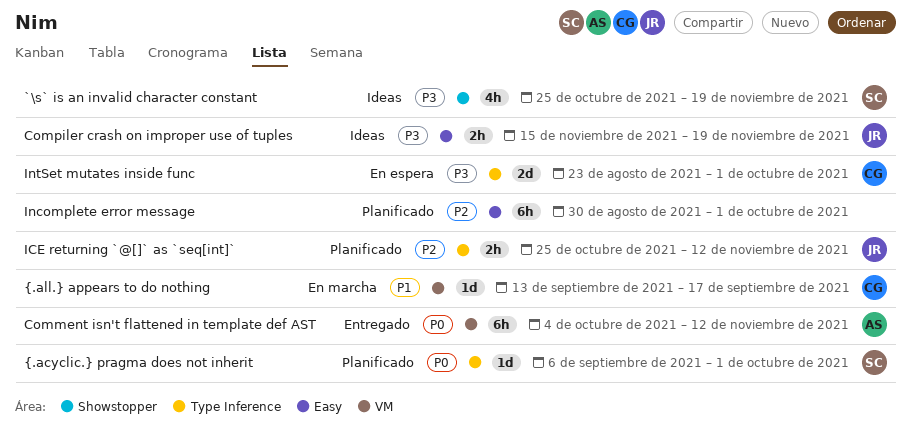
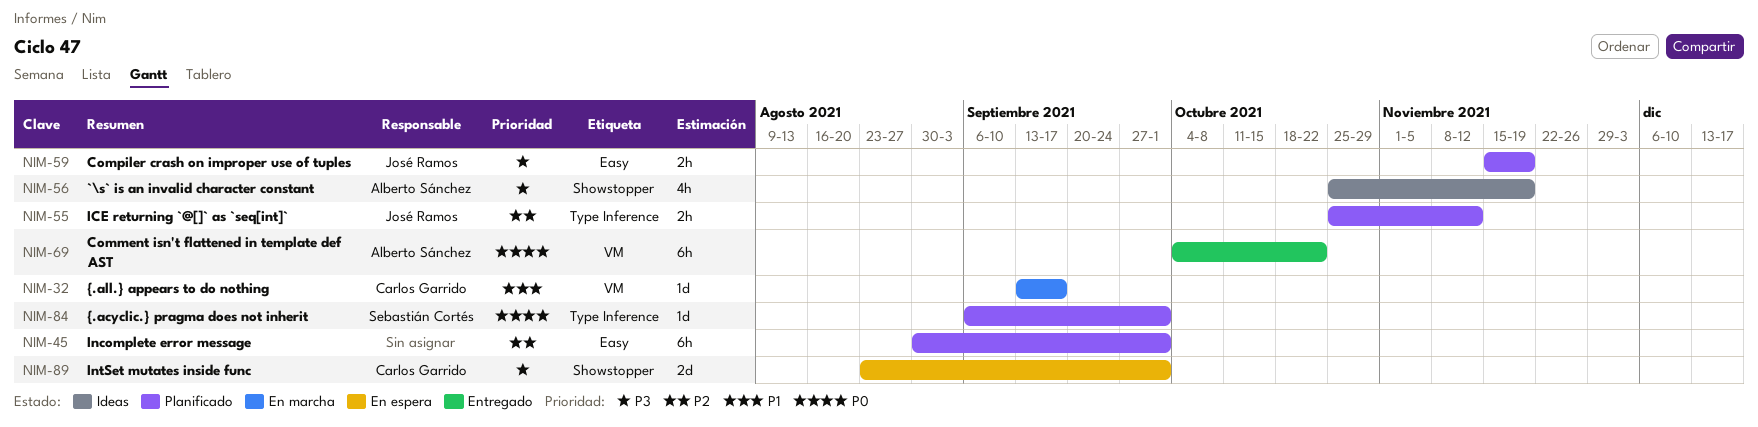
`\s` is an invalid character constant, owner: Sebastián Cortés -> Alberto Sánchez
Comment isn't flattened in template def AST, due: Nov 12 -> Oct 22
Compiler crash on improper use of tuples, status: Ideas -> Planificado
IntSet mutates inside func, label: Type Inference -> Showstopper

